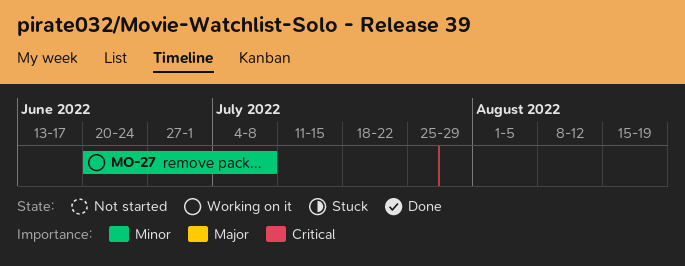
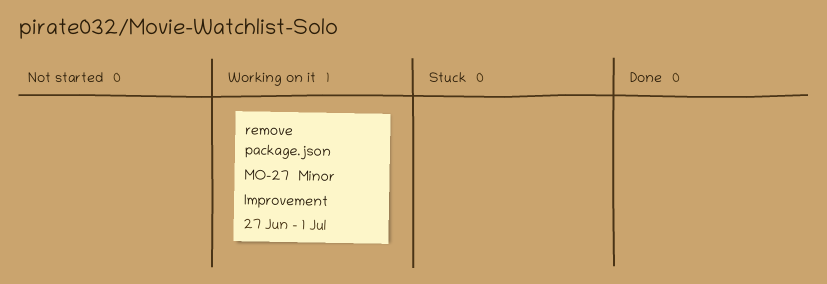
MO-27, start: Jun 20 -> Jun 27
MO-27, due: Jul 8 -> Jul 1

